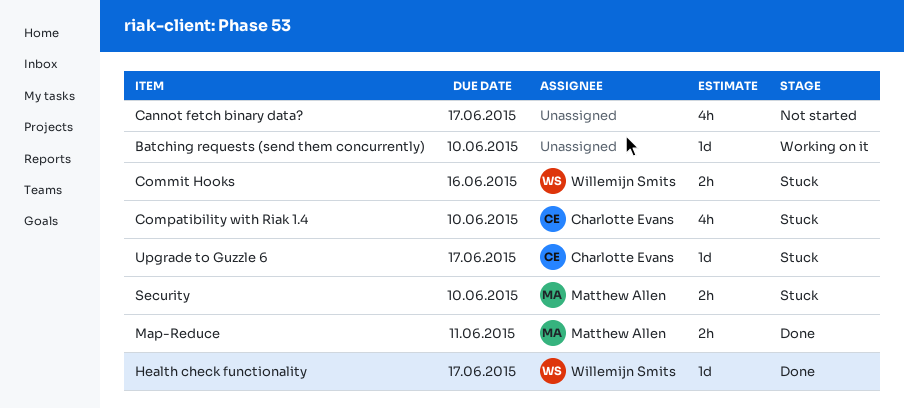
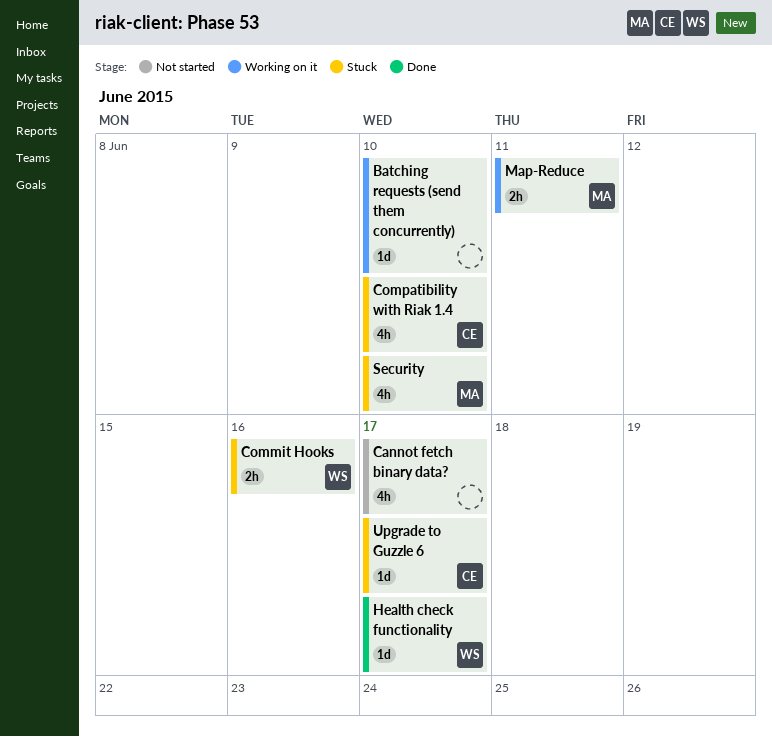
Map-Reduce, status: Done -> Working on it
Security, estimate: 2h -> 4h

